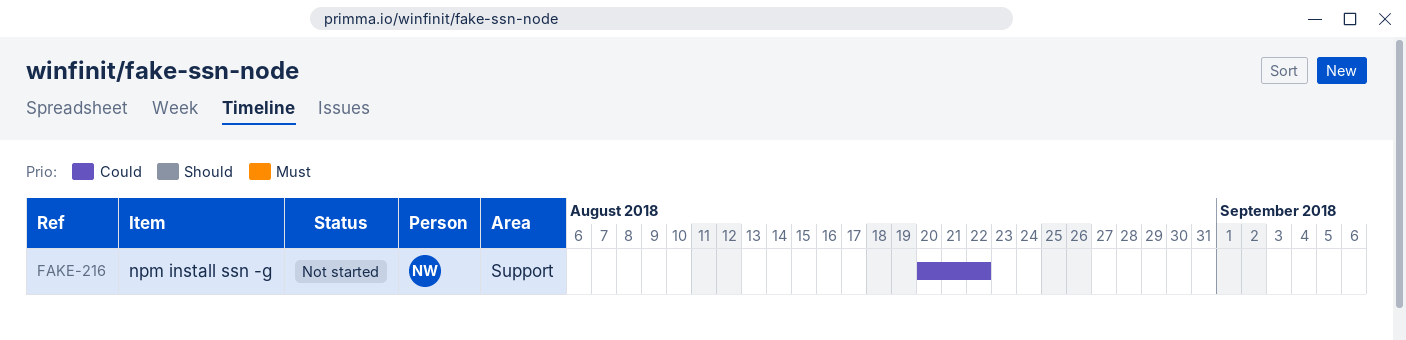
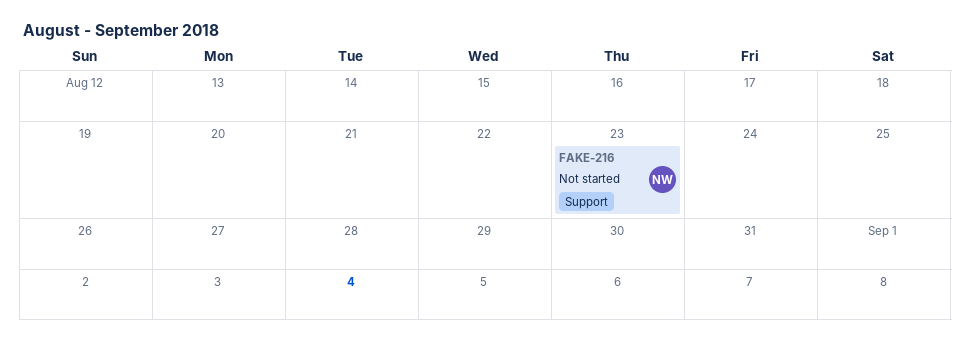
FAKE-216, due: Aug 22 -> Aug 23

